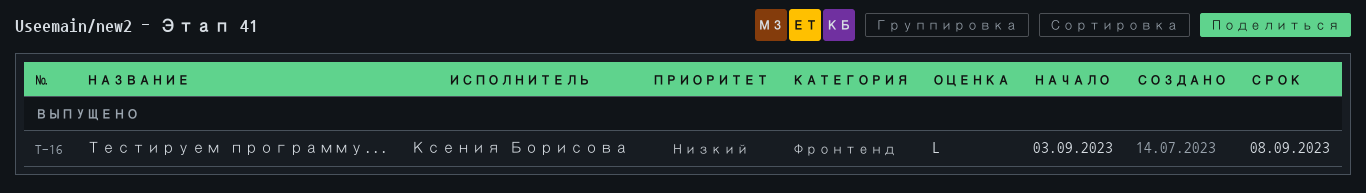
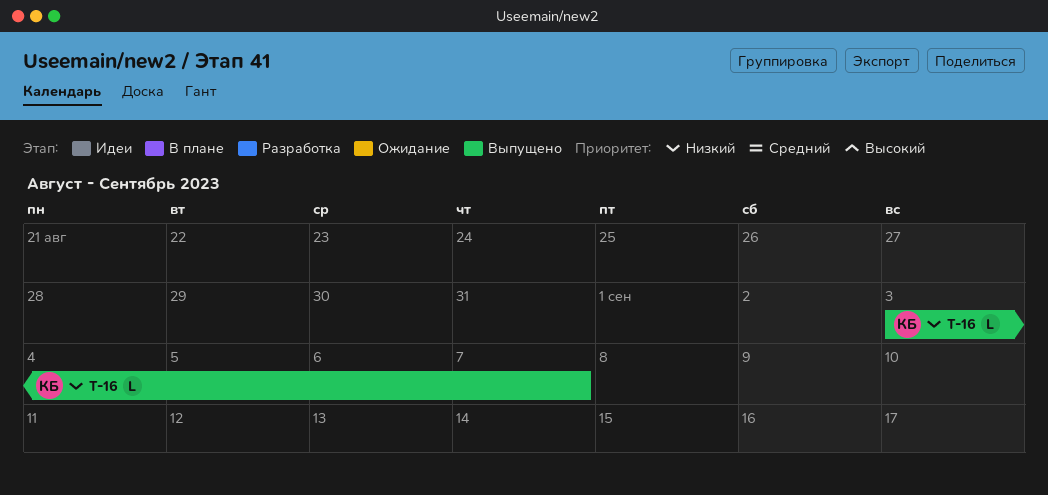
T-16, due: Sep 8 -> Sep 7

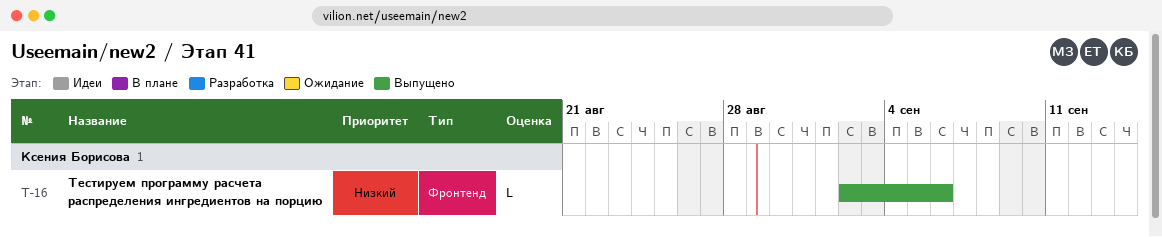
T-16, start: Sep 3 -> Sep 2
T-16, due: Sep 7 -> Sep 6

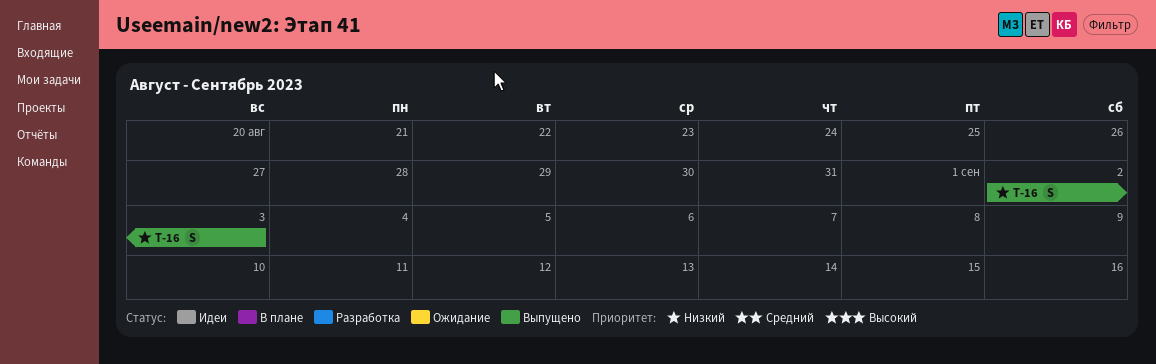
T-16, estimate: L -> S
T-16, due: Sep 6 -> Sep 3

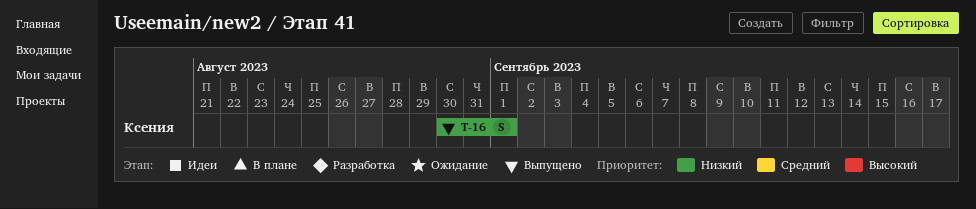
T-16, start: Sep 2 -> Aug 30
T-16, due: Sep 3 -> Sep 1

